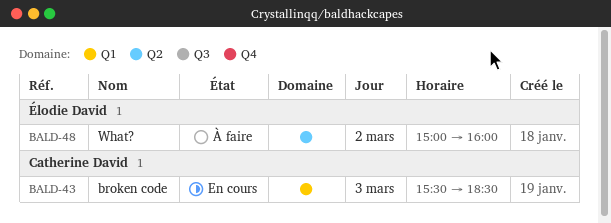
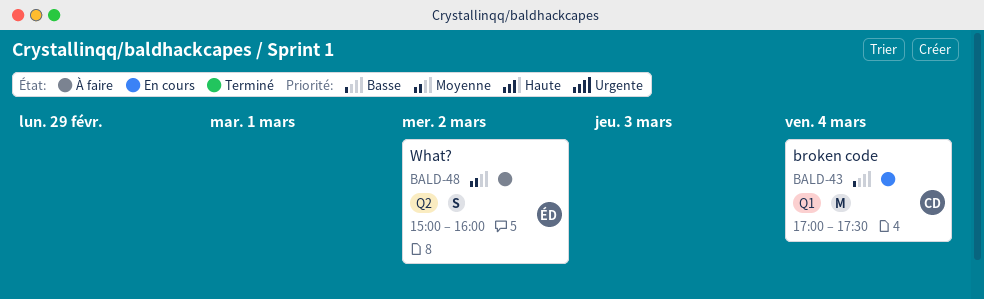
BALD-43, day: Mar 3 -> Mar 4
BALD-43, begins: 15:30 -> 17:00
BALD-43, ends: 18:30 -> 17:30

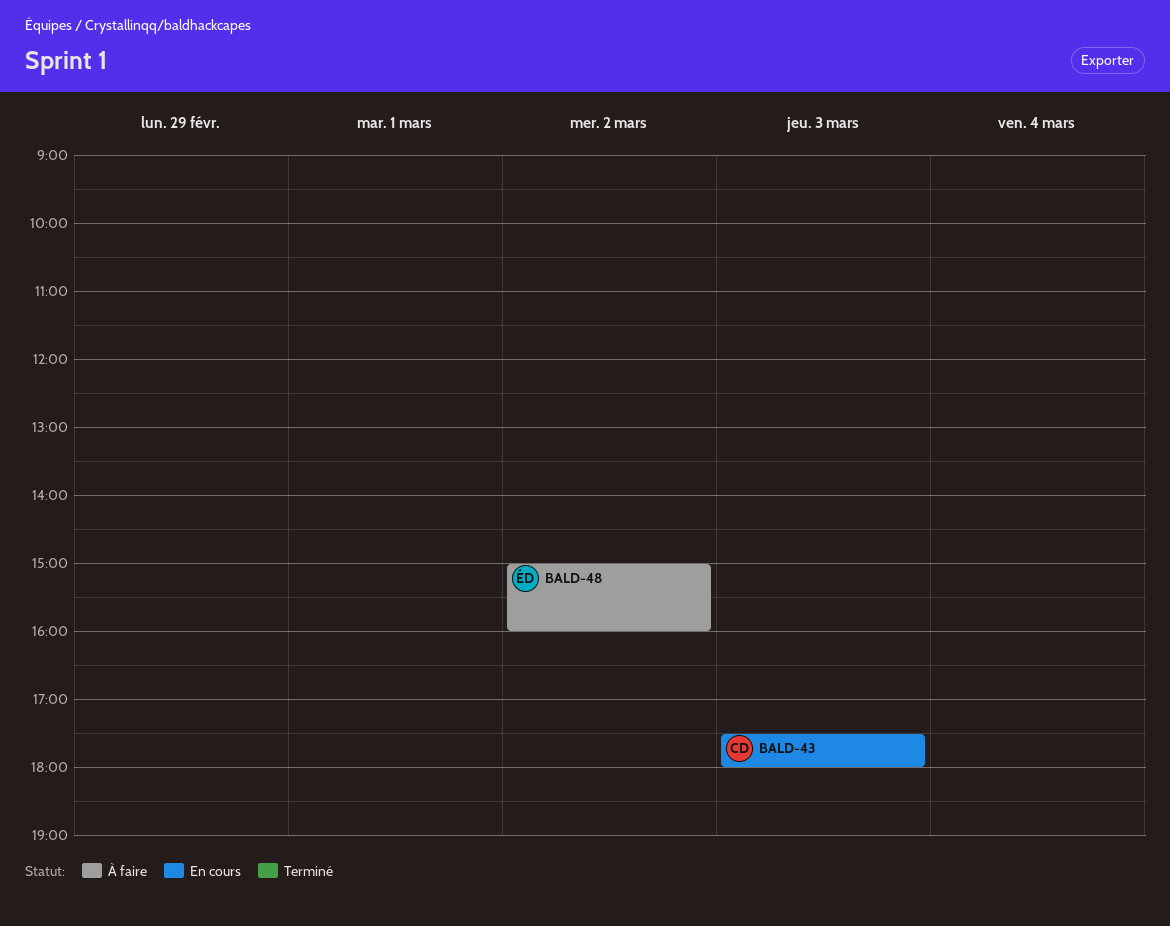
BALD-43, day: Mar 4 -> Mar 3
BALD-43, begins: 17:00 -> 17:30
BALD-43, ends: 17:30 -> 18:00

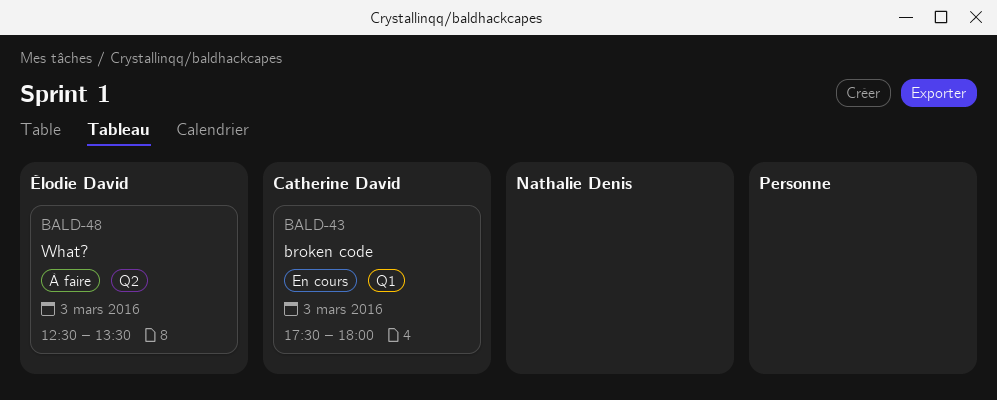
BALD-48, day: Mar 2 -> Mar 3
BALD-48, begins: 15:00 -> 12:30
BALD-48, ends: 16:00 -> 13:30

